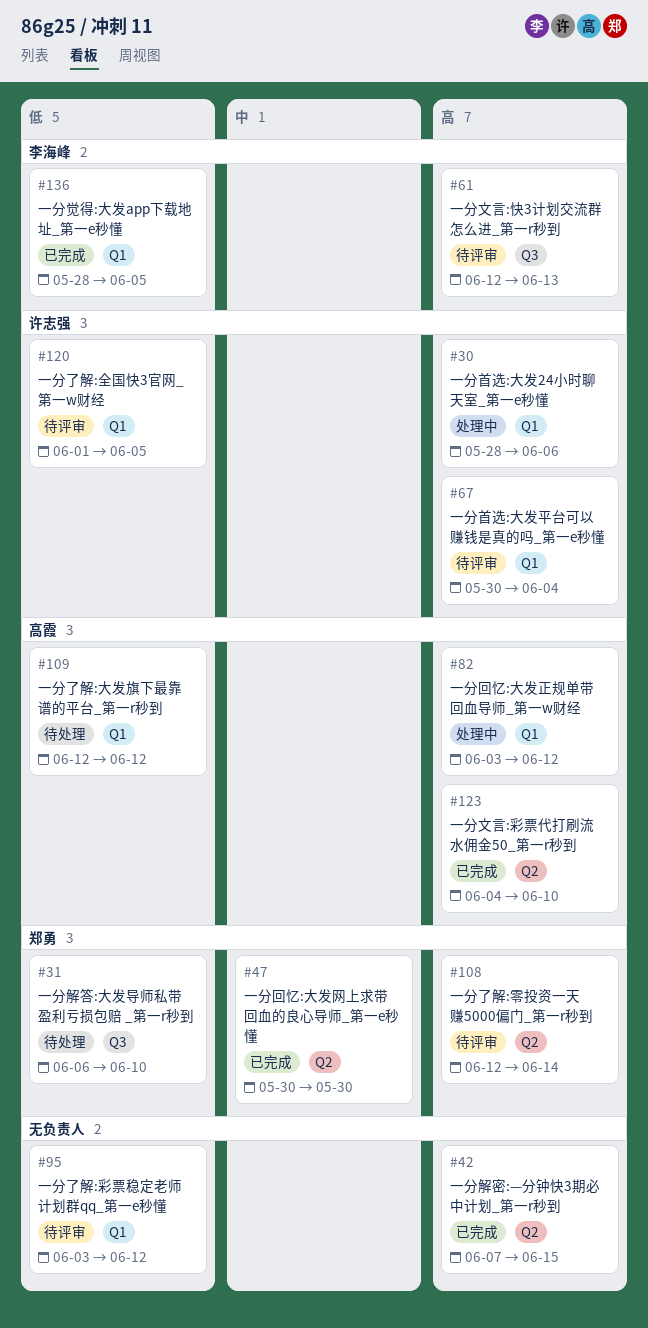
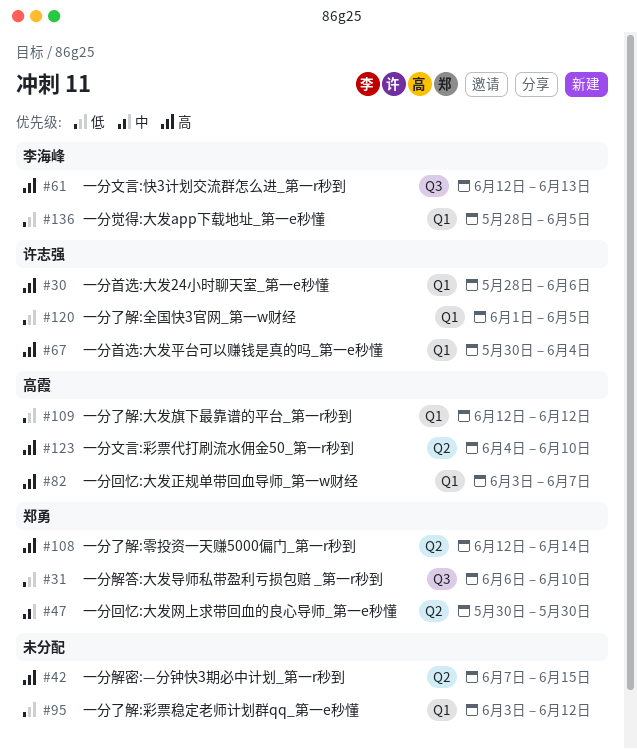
#82, due: Jun 12 -> Jun 7

